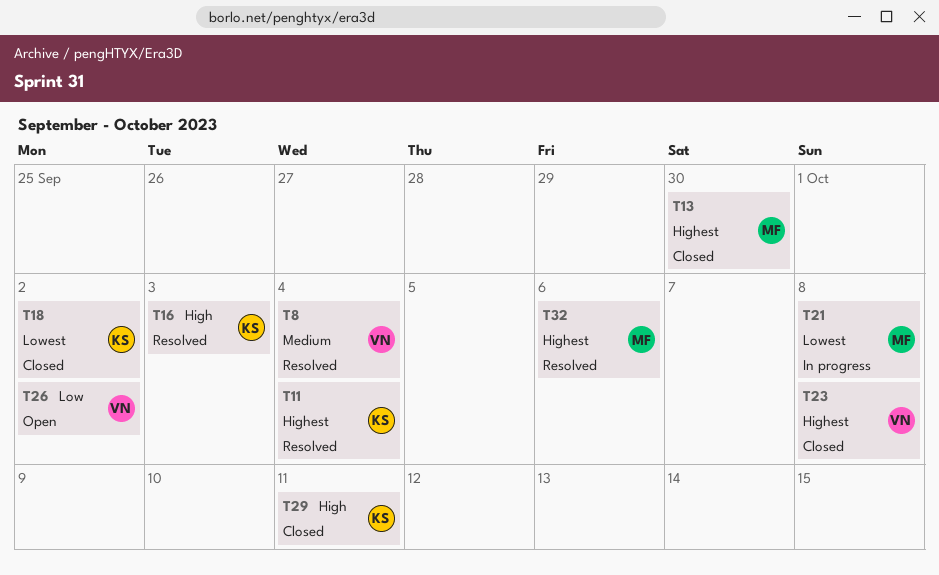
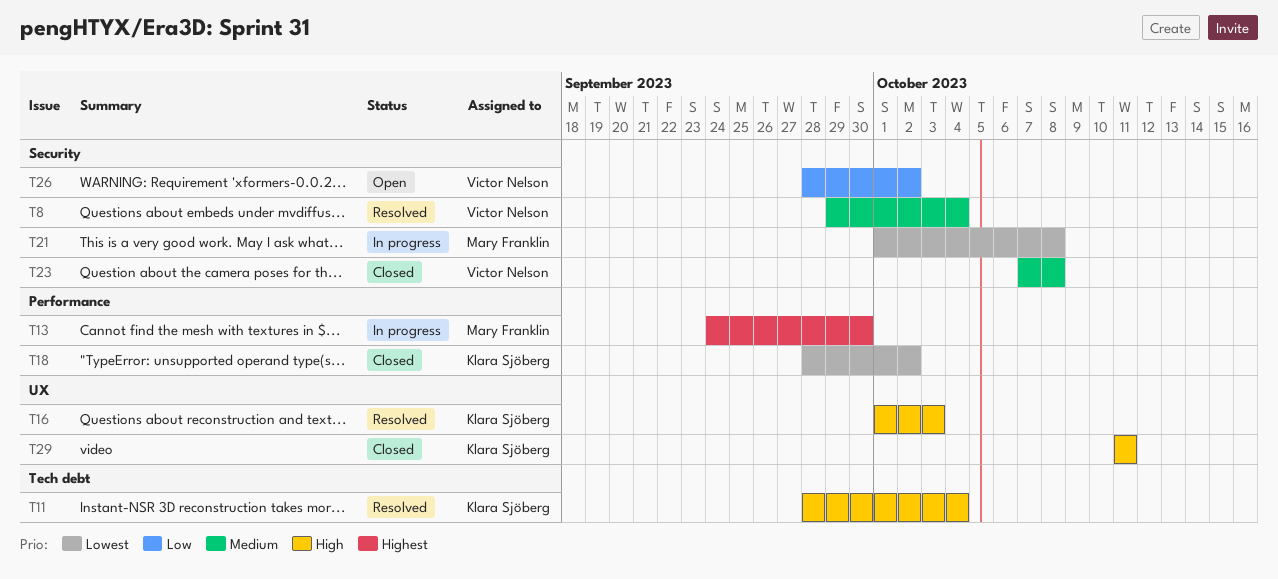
T11, priority: Highest -> High
T13, status: Closed -> In progress
T23, priority: Highest -> Medium
T32: present -> none

